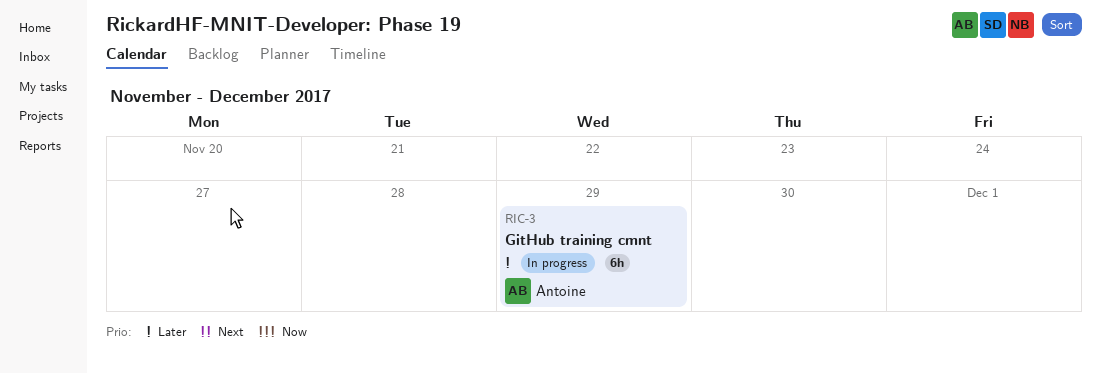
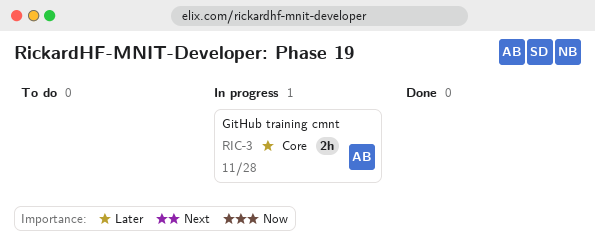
RIC-3, estimate: 6h -> 2h
RIC-3, due: Nov 29 -> Nov 28

